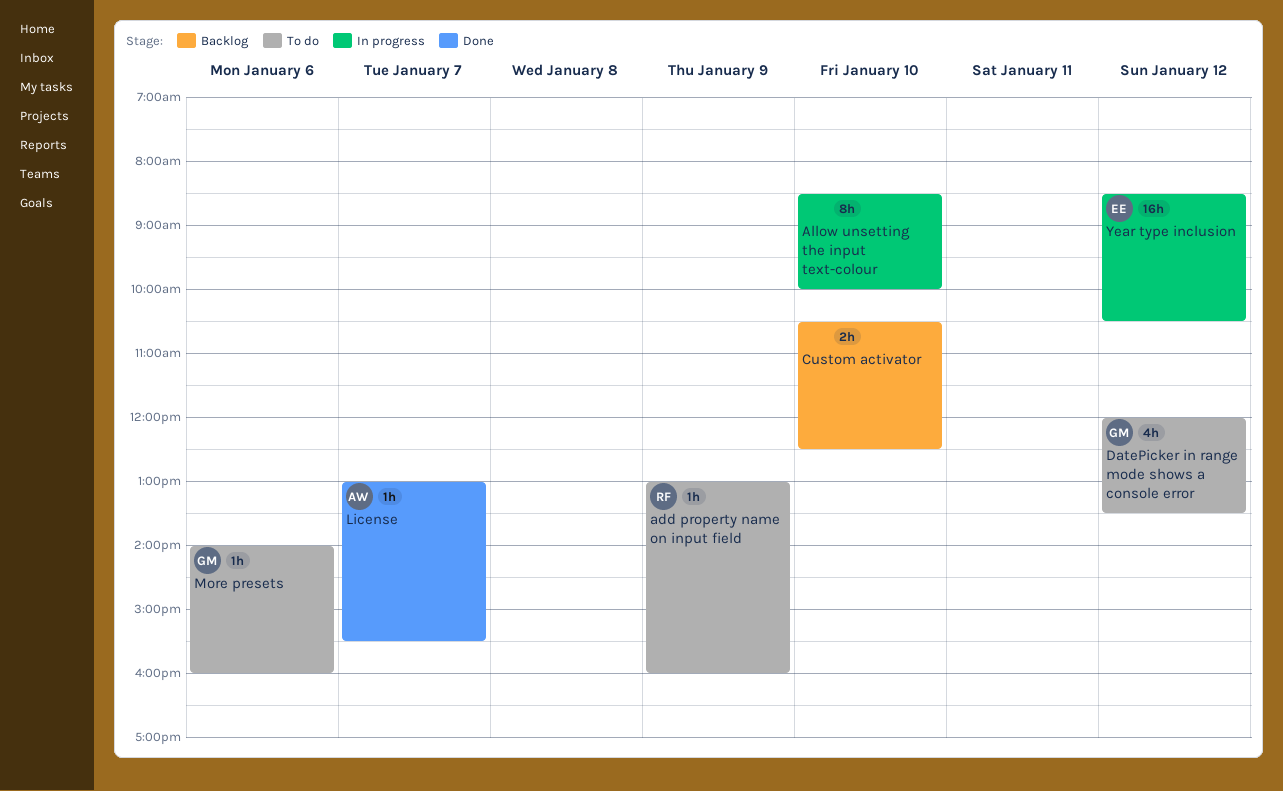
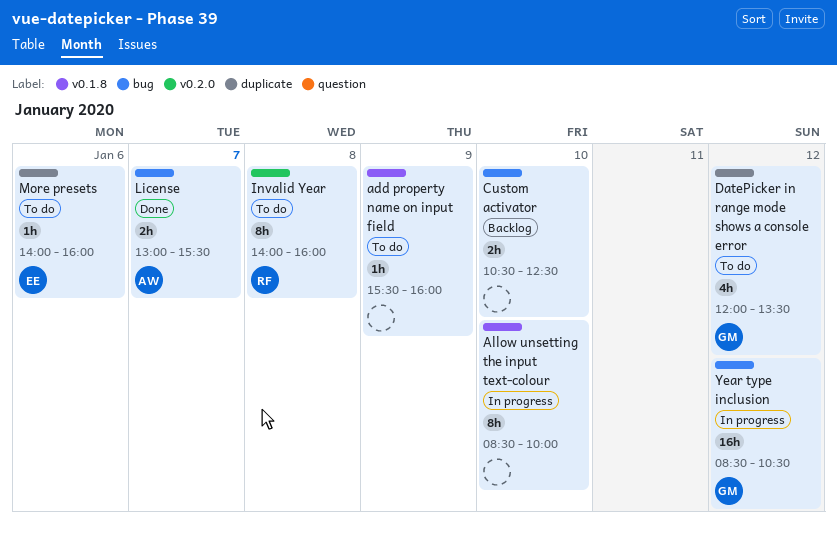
add property name on input field, owner: RF -> none
add property name on input field, begins: 13:00 -> 15:30
Invalid Year: none -> present
License, estimate: 1h -> 2h
More presets, owner: GM -> EE
Year type inclusion, owner: EE -> GM

